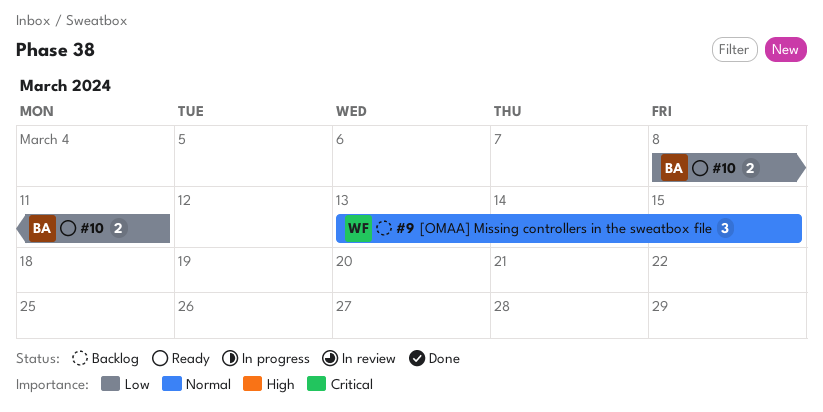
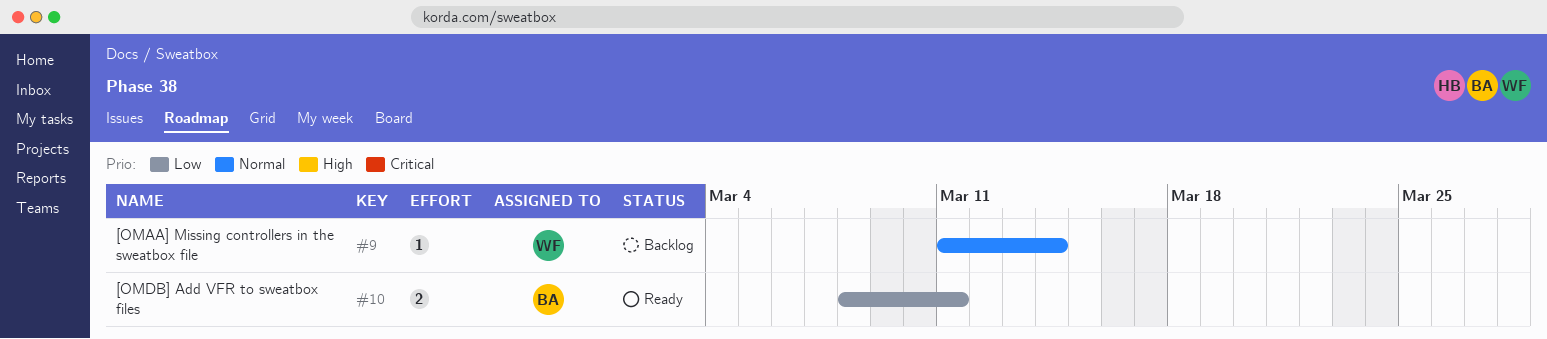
#9, estimate: 3 -> 1
#9, start: Mar 13 -> Mar 11
#9, due: Mar 15 -> Mar 14

